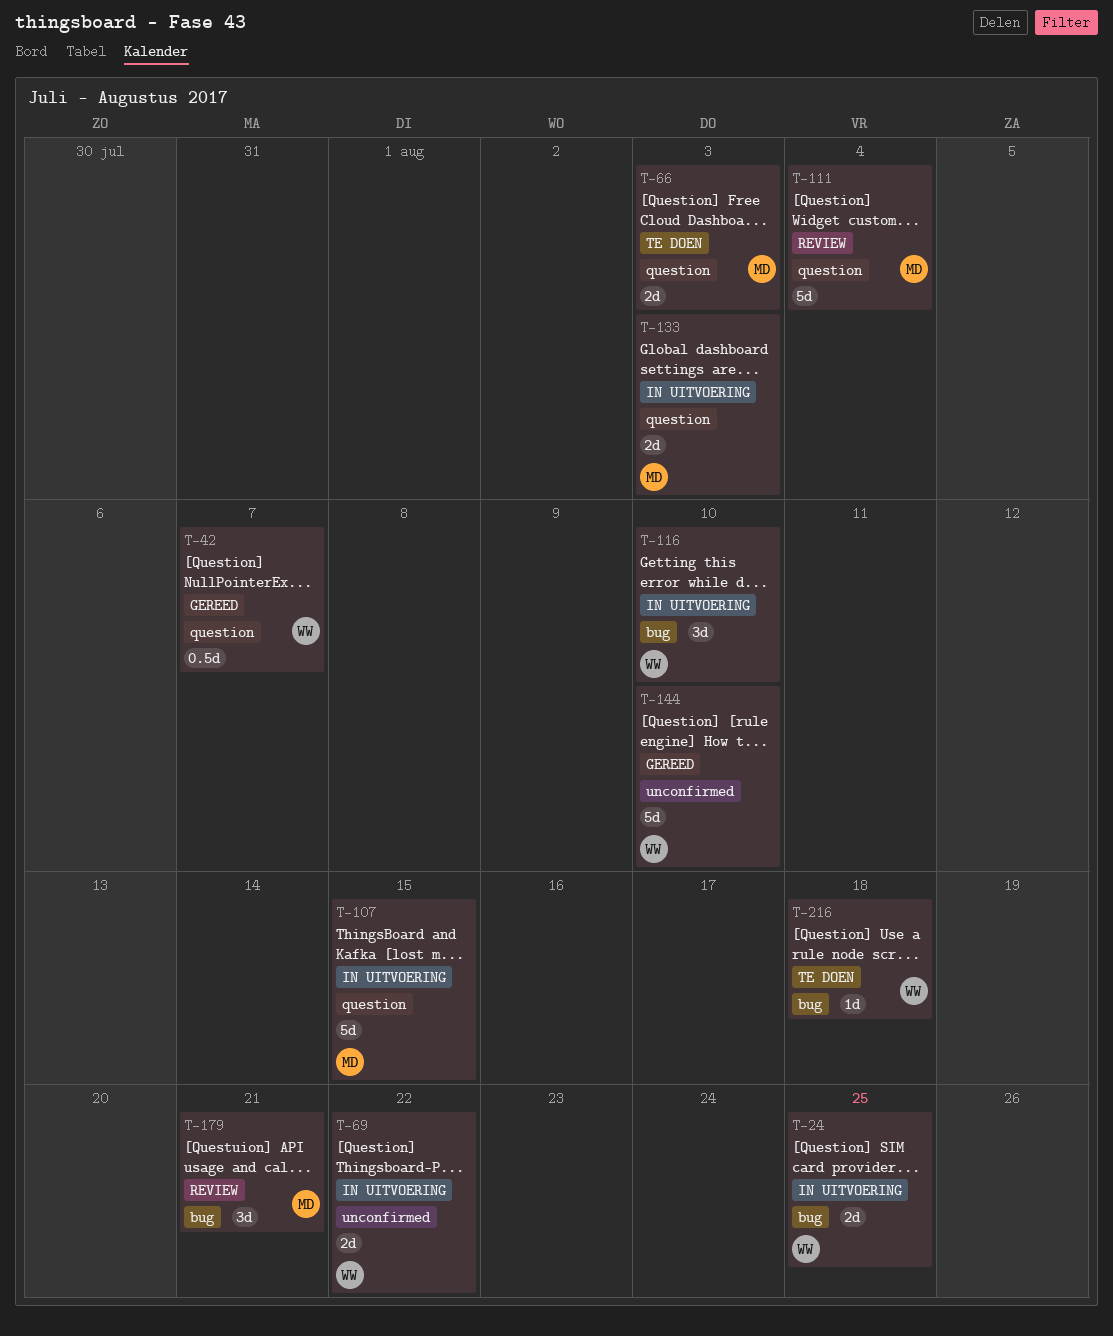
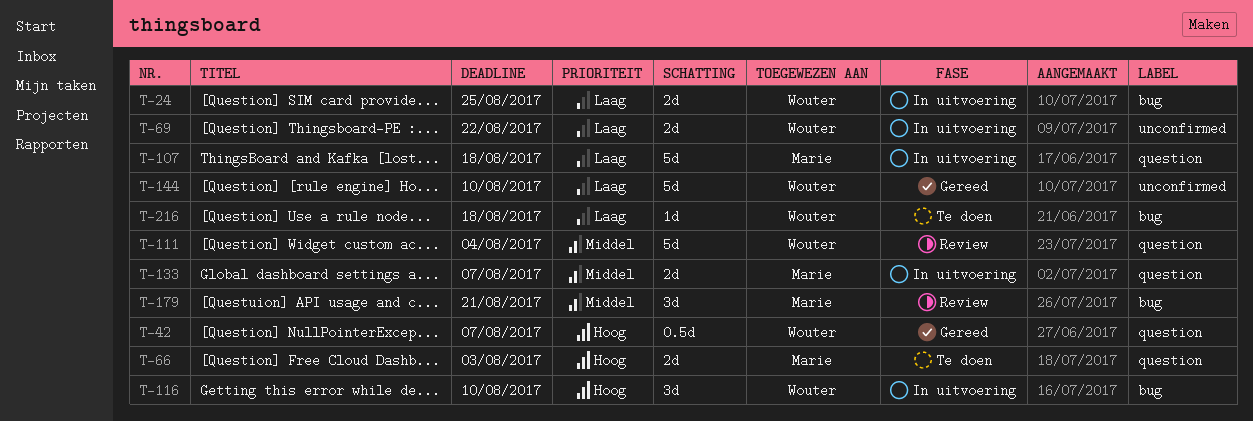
T-107, due: Aug 15 -> Aug 18
T-111, owner: Marie -> Wouter
T-133, due: Aug 3 -> Aug 7

